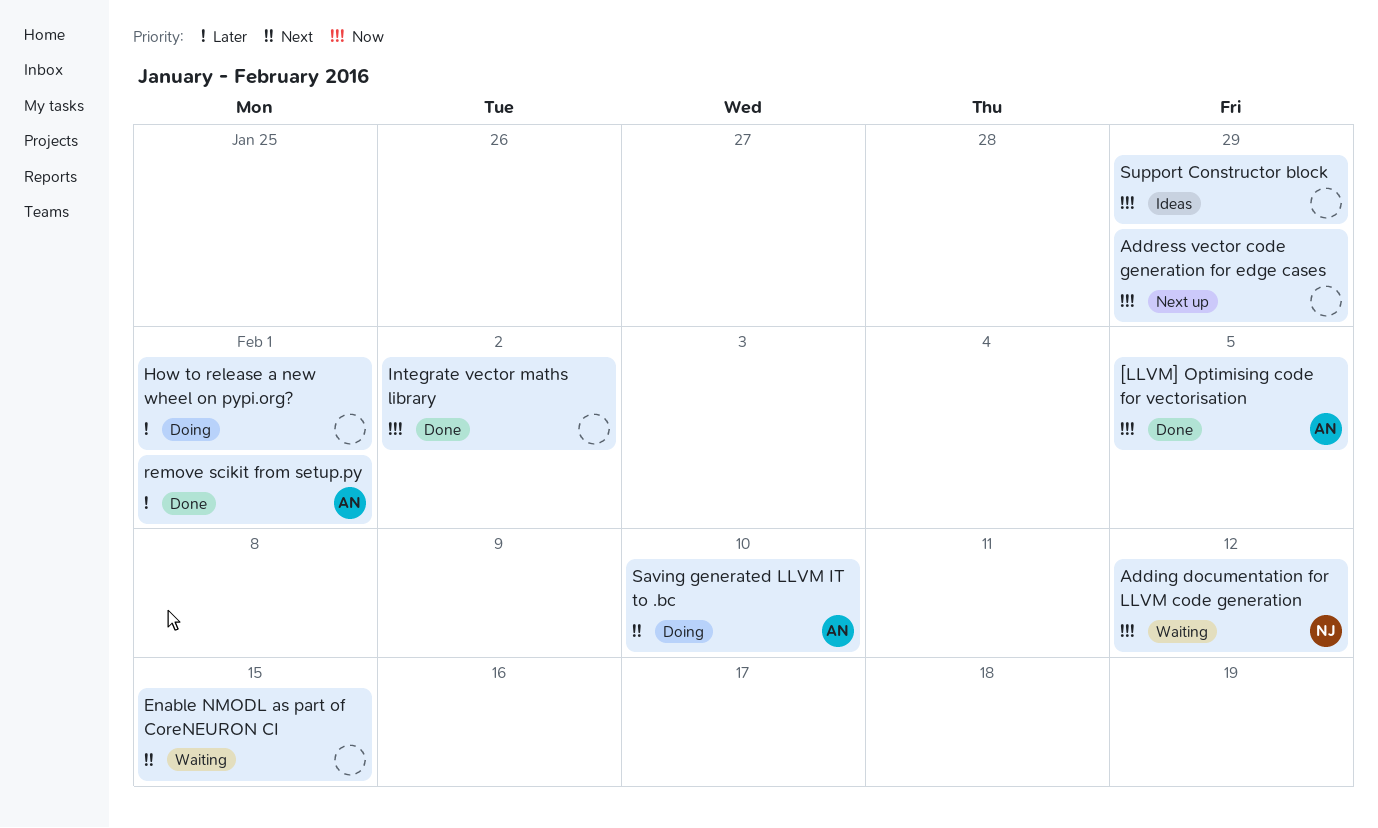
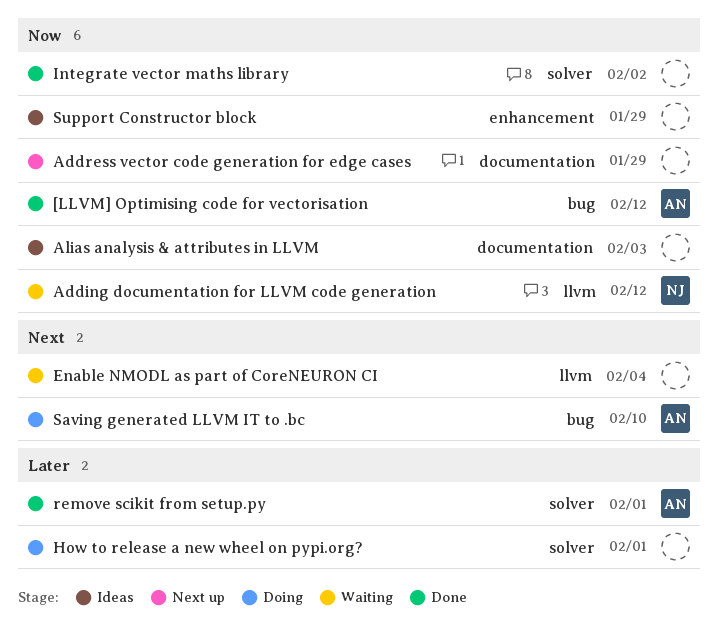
[LLVM] Optimising code for vectorisation, due: Feb 5 -> Feb 12
Alias analysis & attributes in LLVM: none -> present
Enable NMODL as part of CoreNEURON CI, due: Feb 15 -> Feb 4

